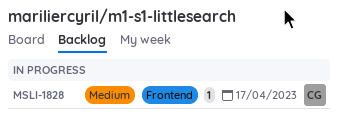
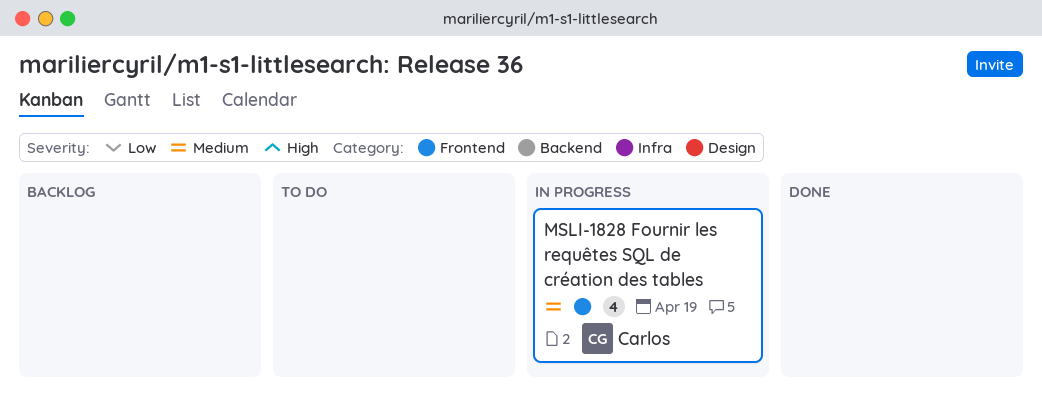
MSLI-1828, estimate: 1 -> 4
MSLI-1828, due: Apr 17 -> Apr 19

